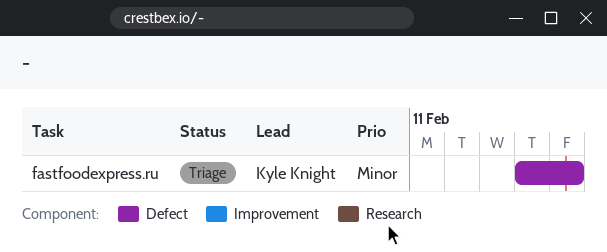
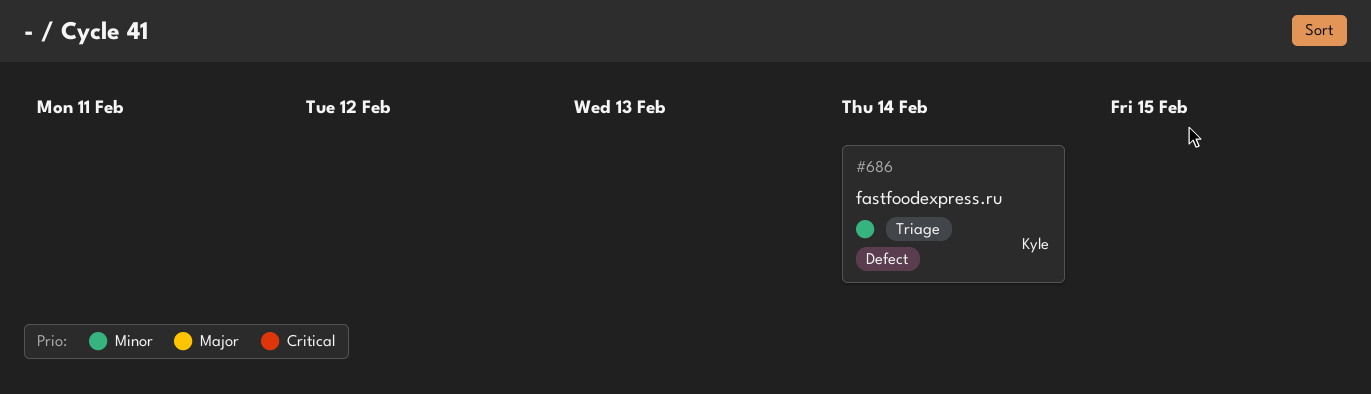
fastfoodexpress.ru, due: Feb 15 -> Feb 14

